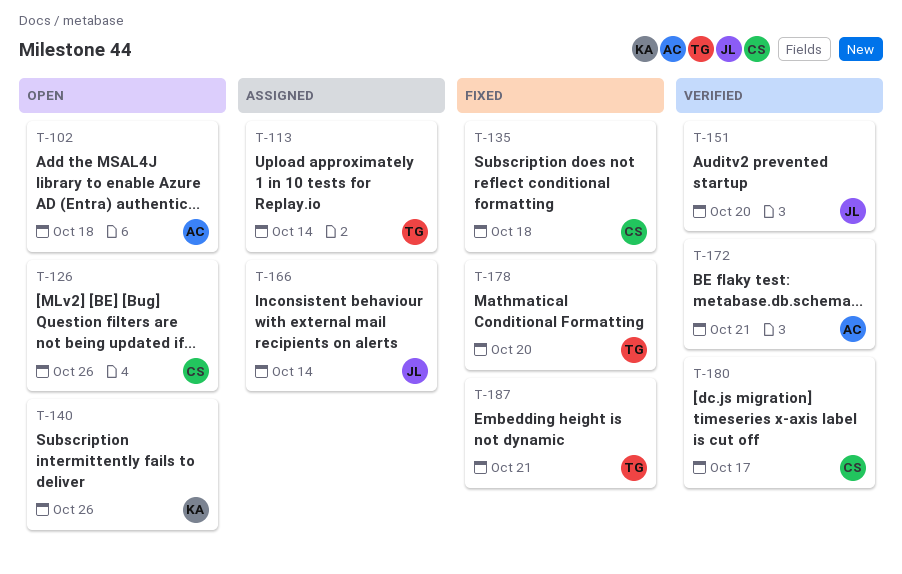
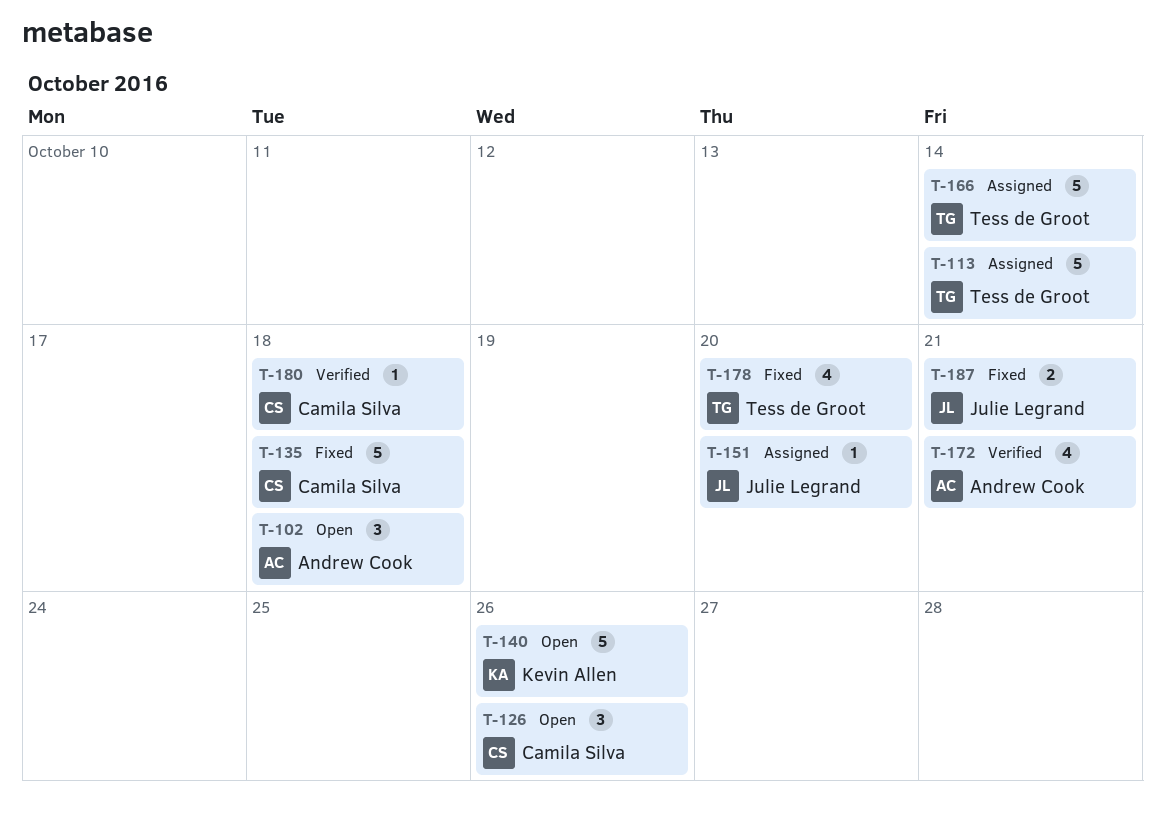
T-151, status: Verified -> Assigned
T-166, owner: Julie Legrand -> Tess de Groot
T-180, due: Oct 17 -> Oct 18
T-187, owner: Tess de Groot -> Julie Legrand

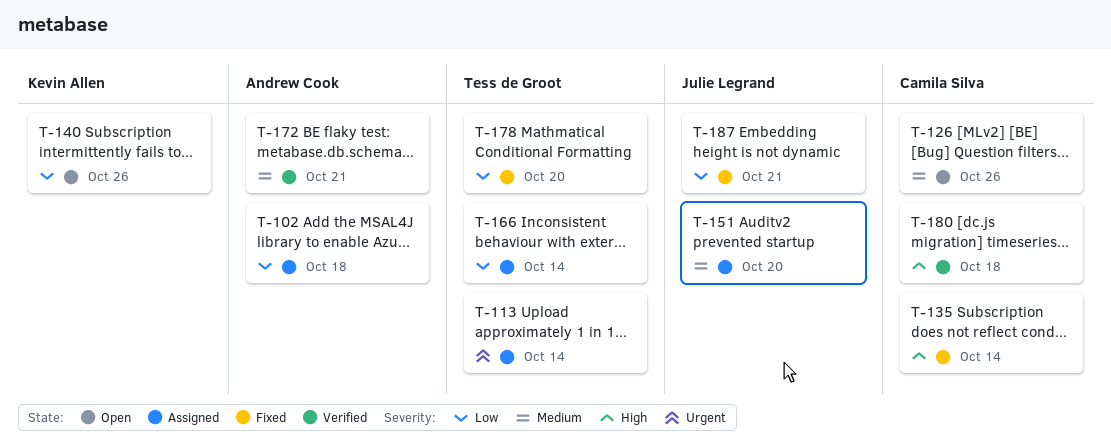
T-102, status: Open -> Assigned
T-135, due: Oct 18 -> Oct 14

